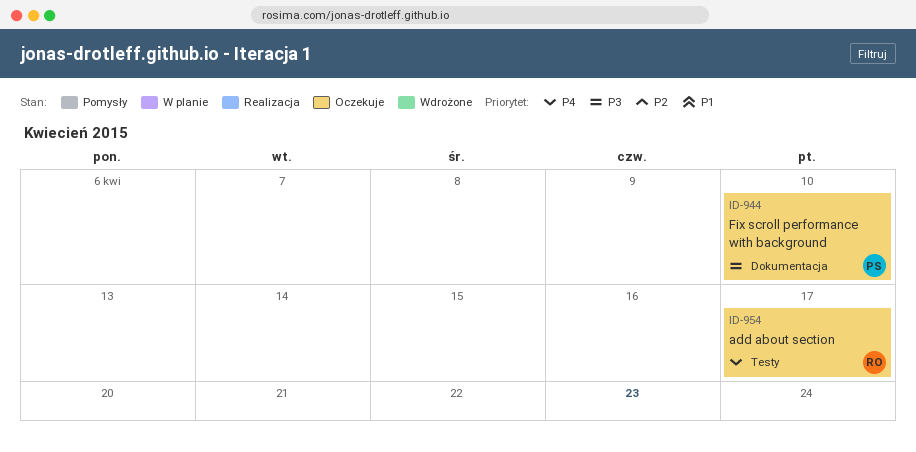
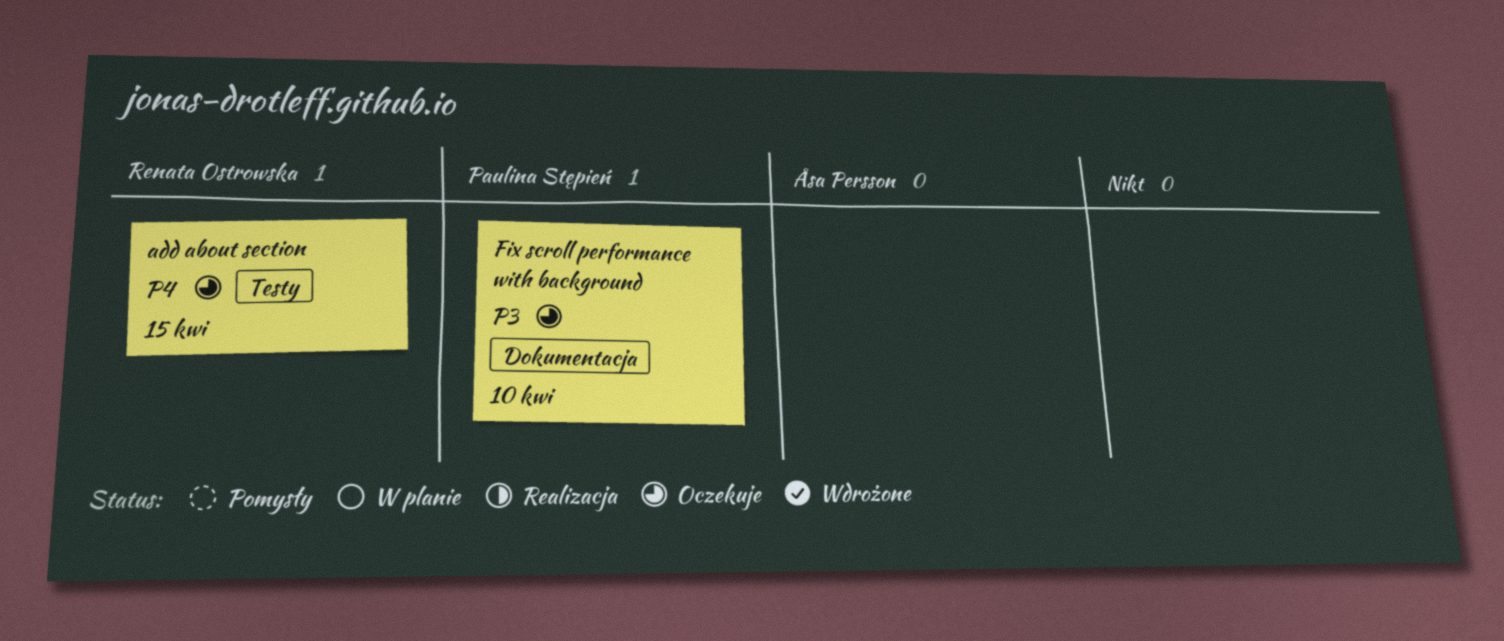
add about section, due: Apr 17 -> Apr 15

